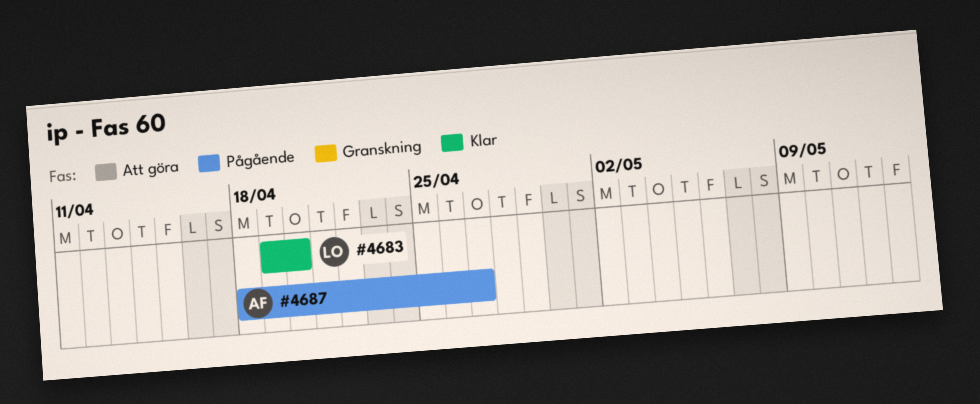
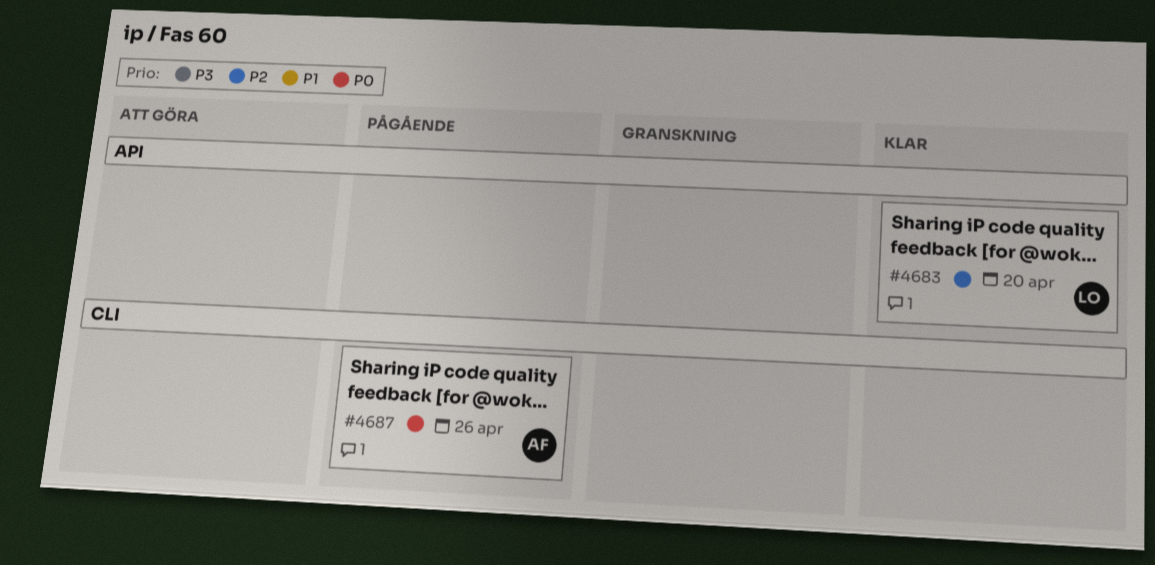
#4687, due: Apr 27 -> Apr 26

